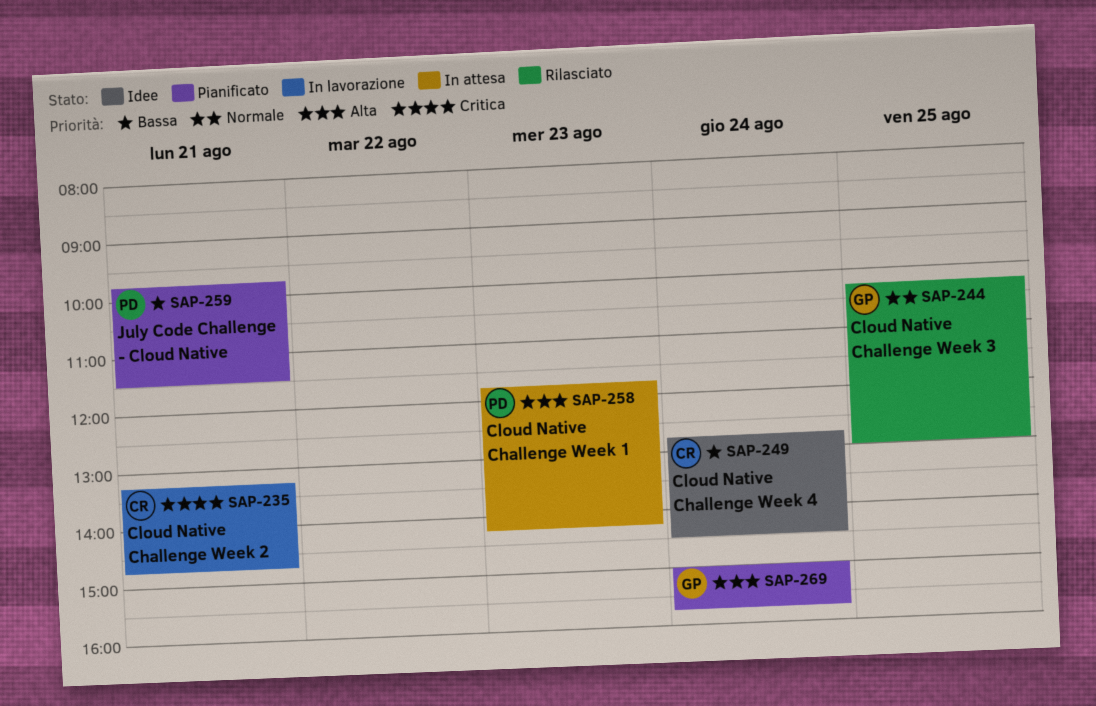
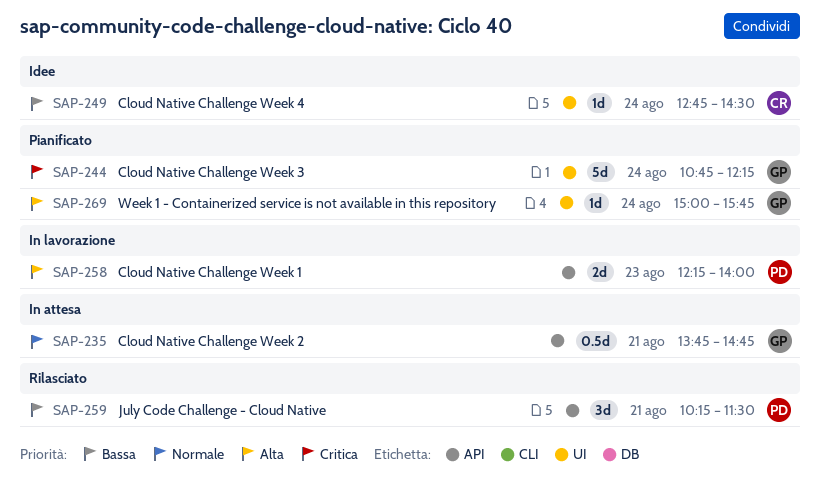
SAP-235, status: In lavorazione -> In attesa
SAP-235, owner: CR -> GP
SAP-235, priority: Critica -> Normale
SAP-235, begins: 13:15 -> 13:45
SAP-244, status: Rilasciato -> Pianificato
SAP-244, priority: Normale -> Critica
SAP-244, day: Aug 25 -> Aug 24
SAP-244, begins: 10:15 -> 10:45
SAP-244, ends: 13:00 -> 12:15
SAP-258, status: In attesa -> In lavorazione
SAP-258, begins: 11:45 -> 12:15
SAP-258, ends: 14:15 -> 14:00
SAP-259, status: Pianificato -> Rilasciato
SAP-259, begins: 09:45 -> 10:15

